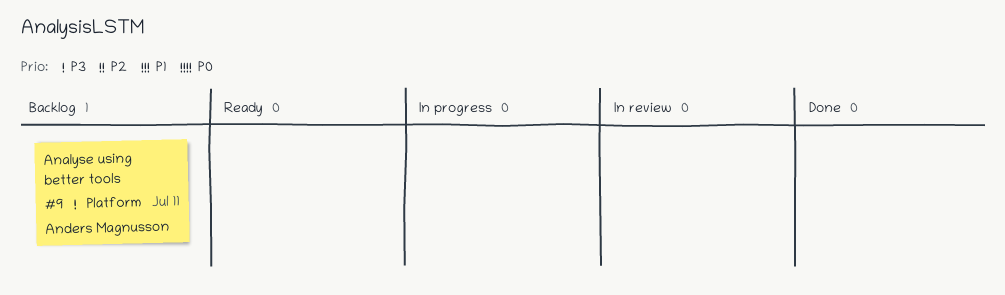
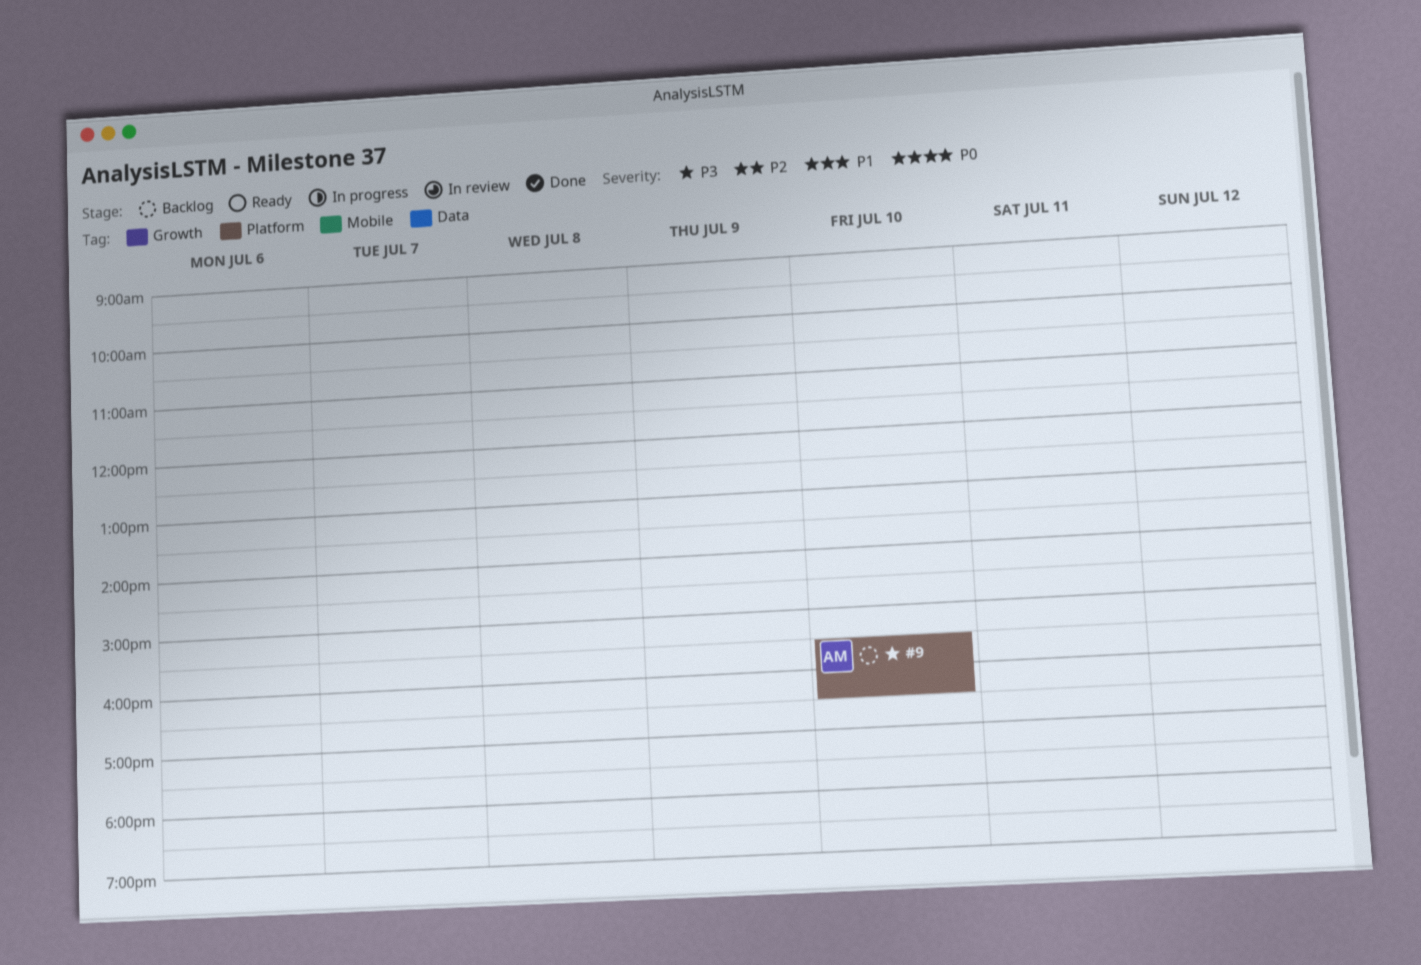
#9, day: Jul 11 -> Jul 10

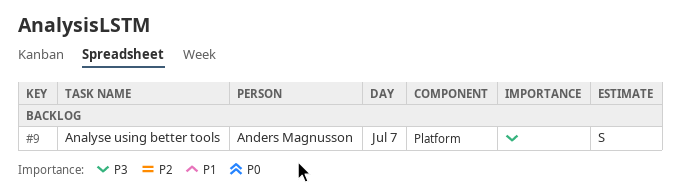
#9, day: Jul 10 -> Jul 7

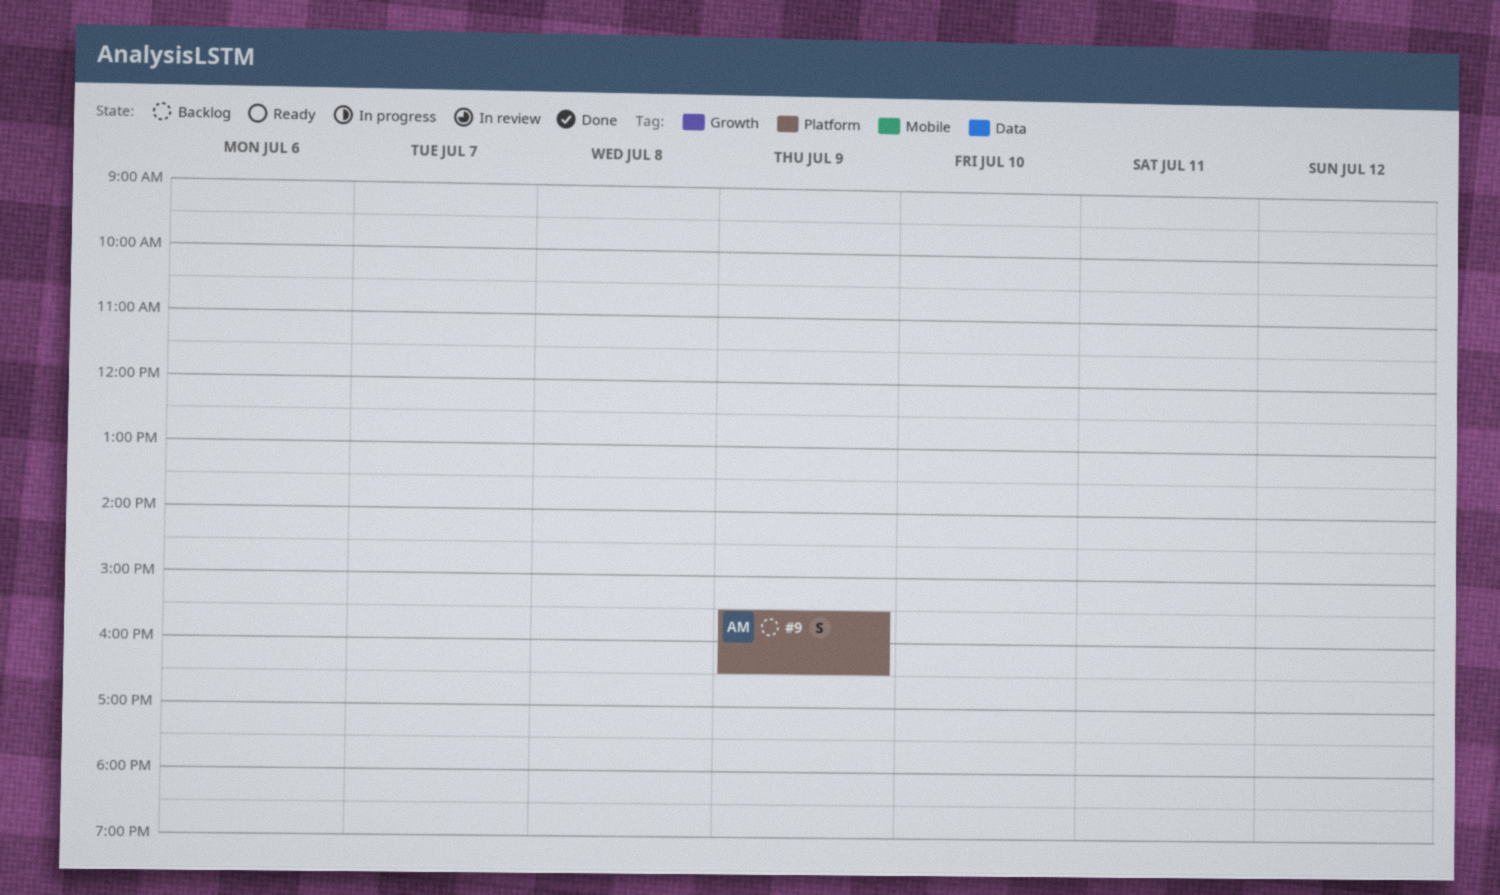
#9, day: Jul 7 -> Jul 9

